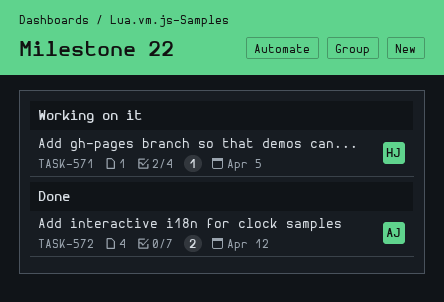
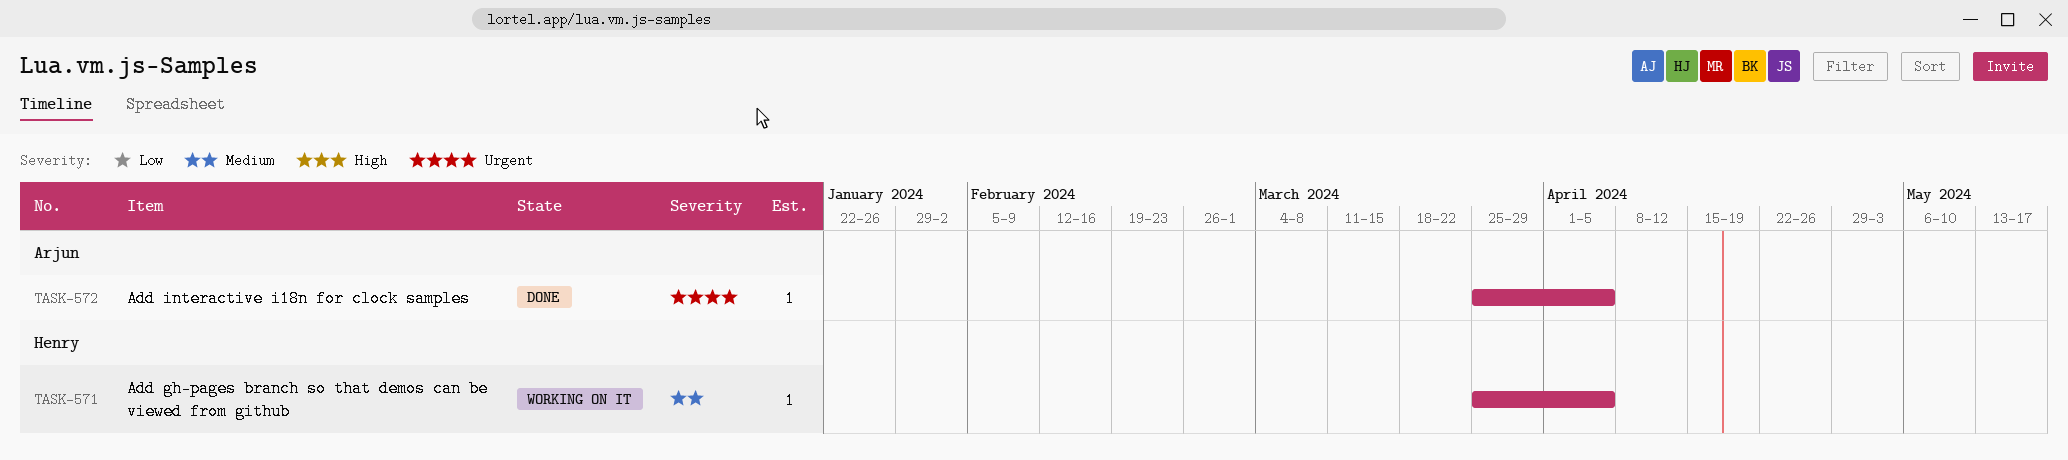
TASK-572, estimate: 2 -> 1
TASK-572, due: Apr 12 -> Apr 5

